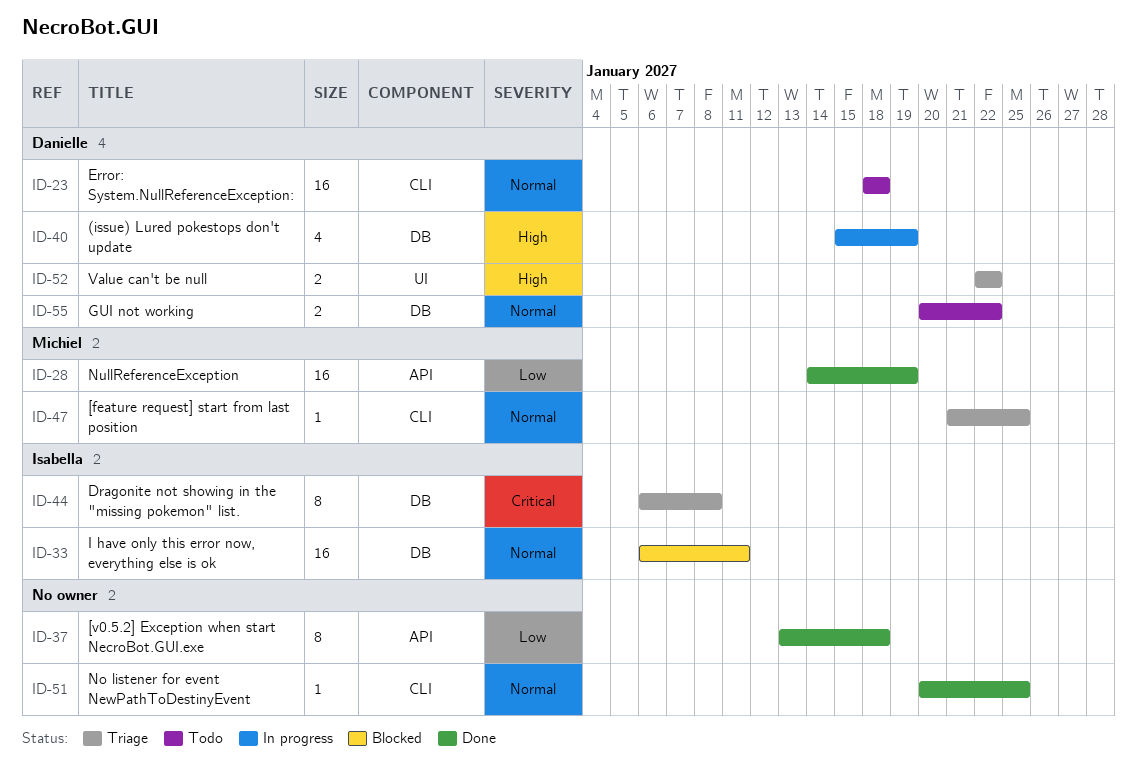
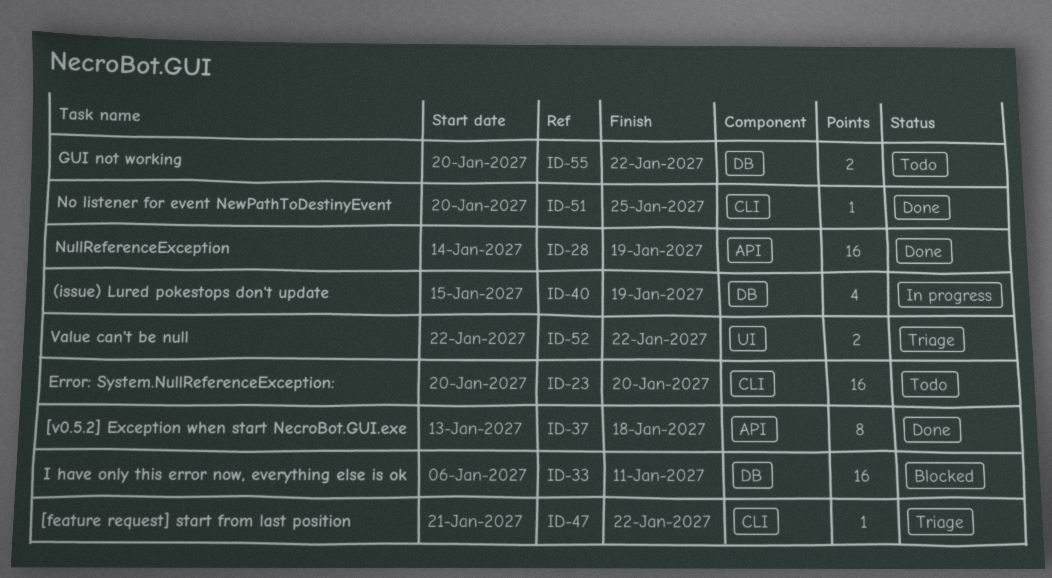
ID-23, start: Jan 18 -> Jan 20
ID-23, due: Jan 18 -> Jan 20
ID-44: present -> none
ID-47, due: Jan 25 -> Jan 22

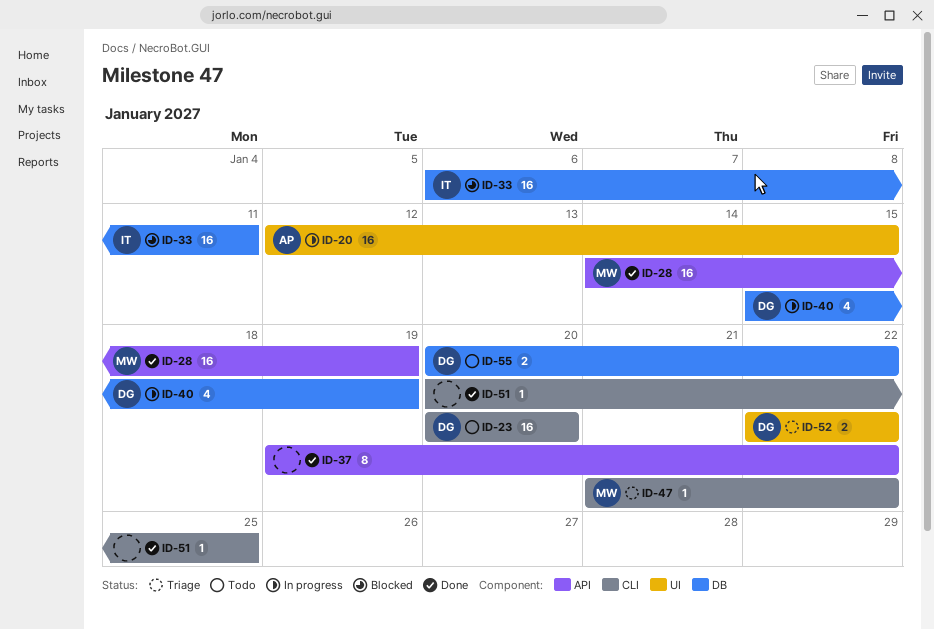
ID-20: none -> present
ID-37, start: Jan 13 -> Jan 19
ID-37, due: Jan 18 -> Jan 22

